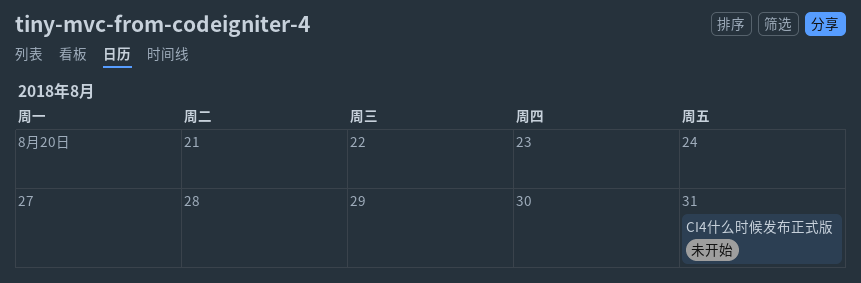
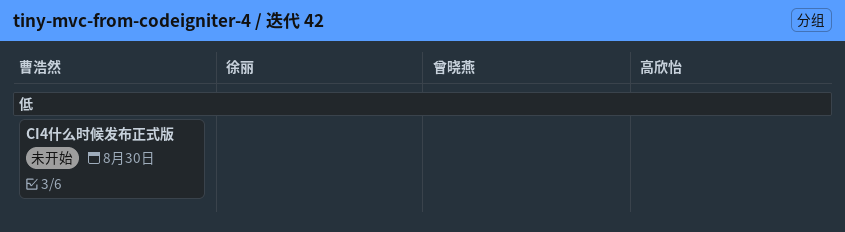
CI4什么时候发布正式版, due: Aug 31 -> Aug 30

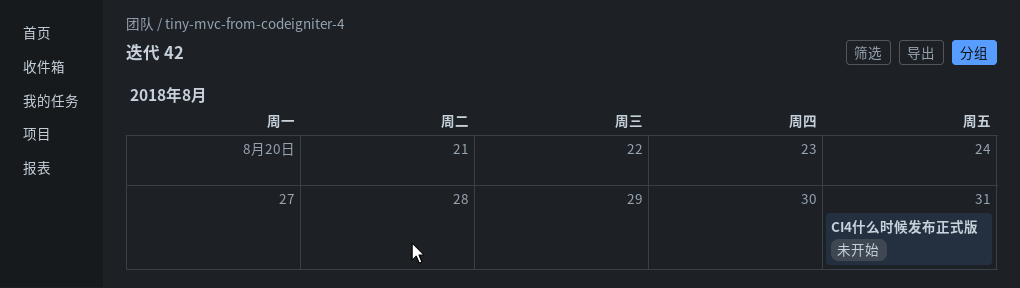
CI4什么时候发布正式版, due: Aug 30 -> Aug 31

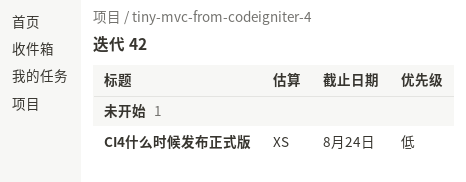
CI4什么时候发布正式版, due: Aug 31 -> Aug 24

